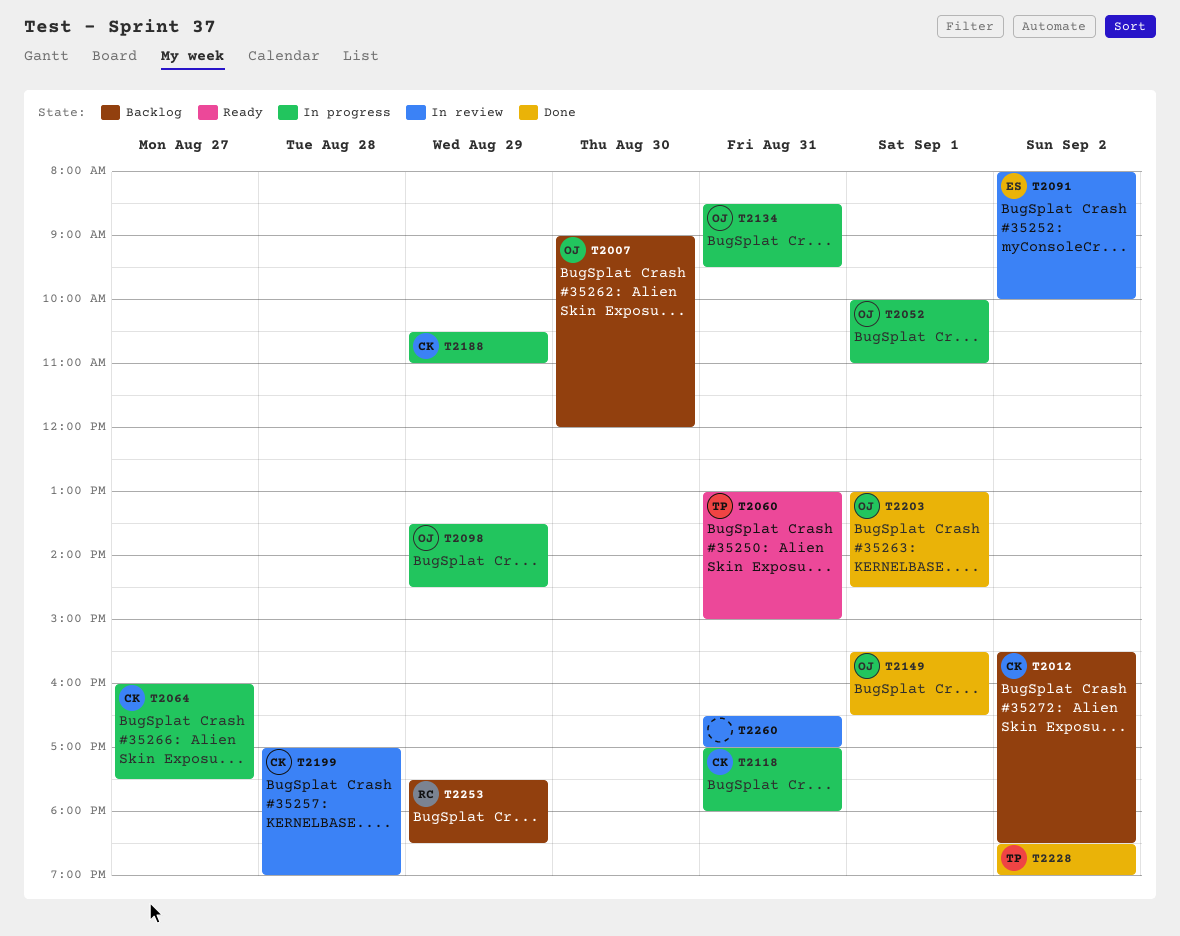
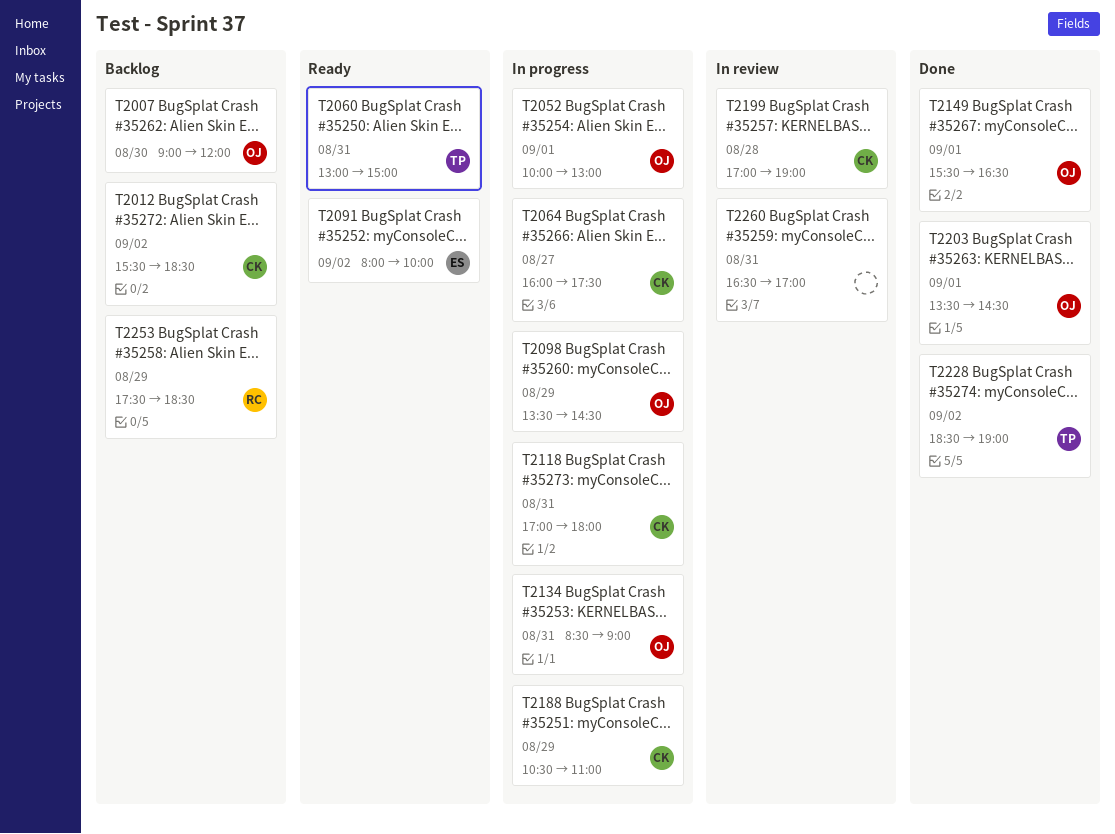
T2052, ends: 11:00 -> 13:00
T2091, status: In review -> Ready
T2134, ends: 09:30 -> 09:00
T2203, begins: 13:00 -> 13:30

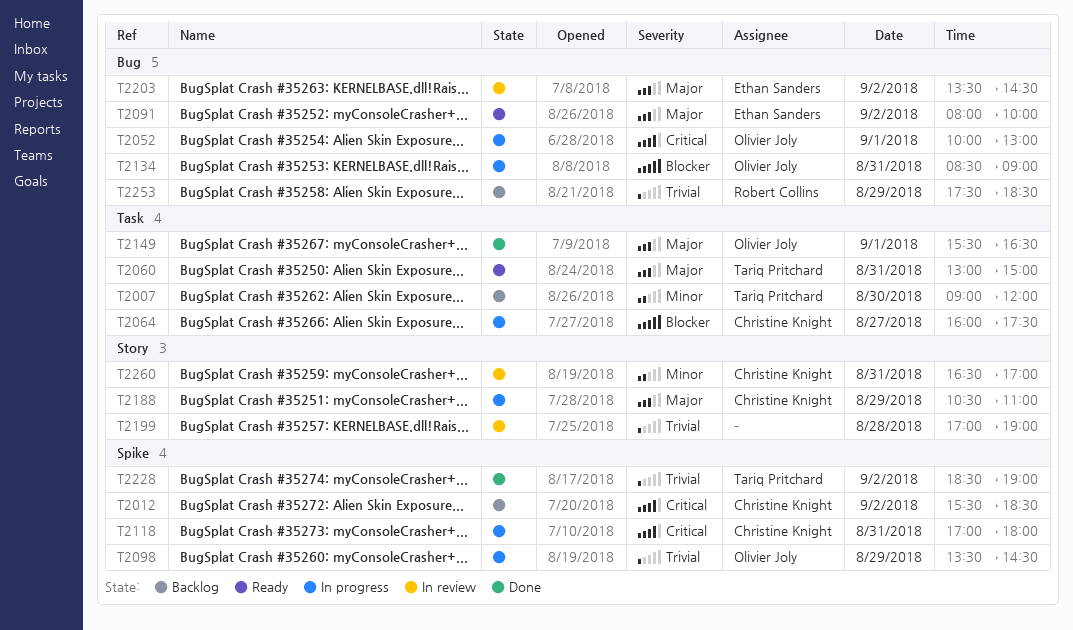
T2007, owner: Olivier Joly -> Tariq Pritchard
T2199, owner: Christine Knight -> none
T2203, status: Done -> In review
T2203, owner: Olivier Joly -> Ethan Sanders
T2203, day: Sep 1 -> Sep 2
T2260, owner: none -> Christine Knight

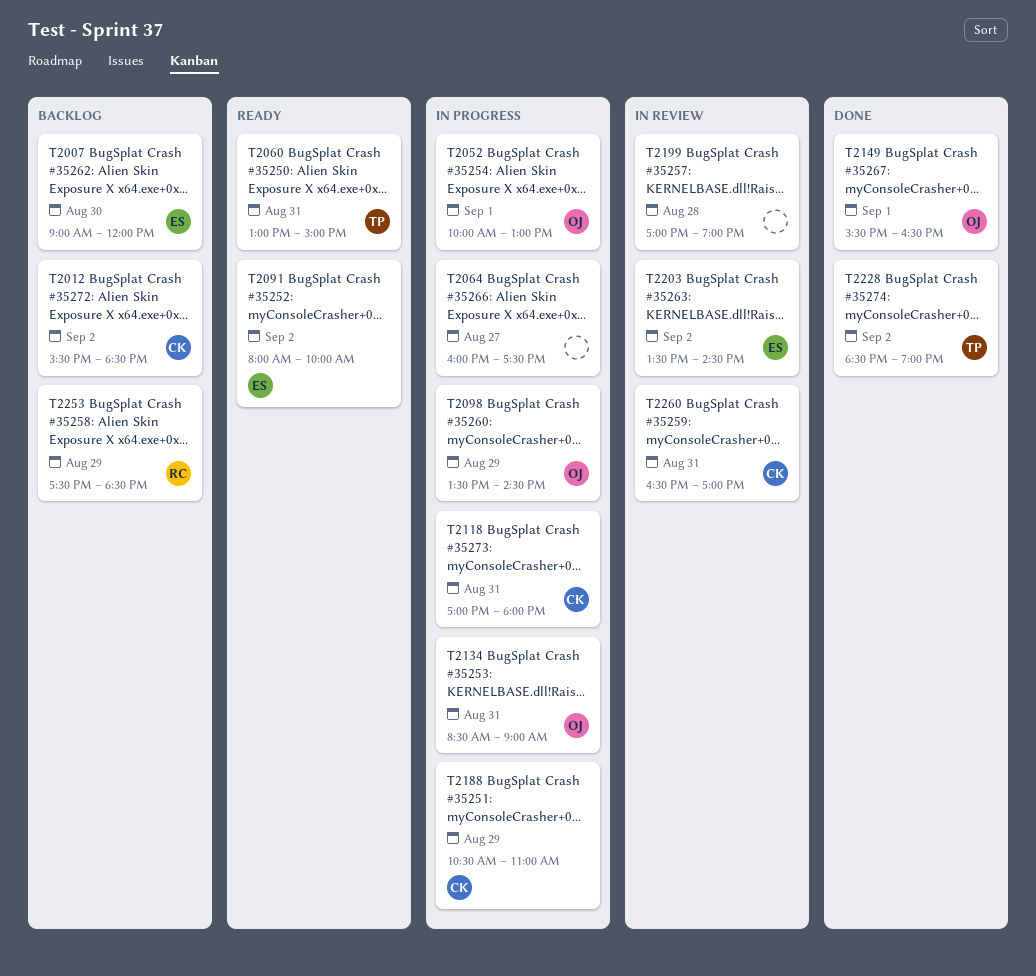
T2007, owner: Tariq Pritchard -> Ethan Sanders
T2064, owner: Christine Knight -> none

